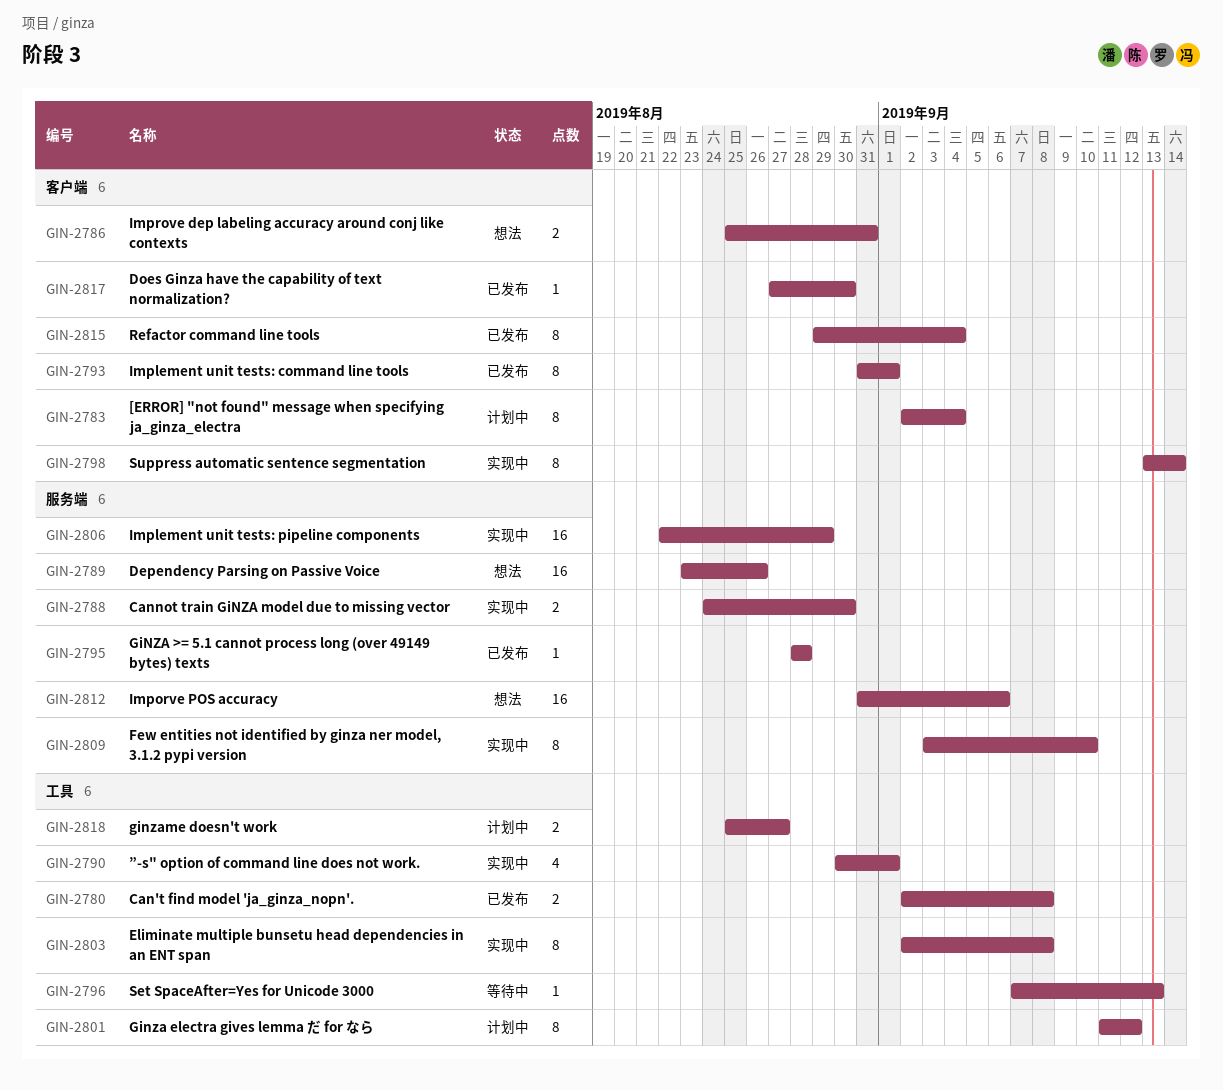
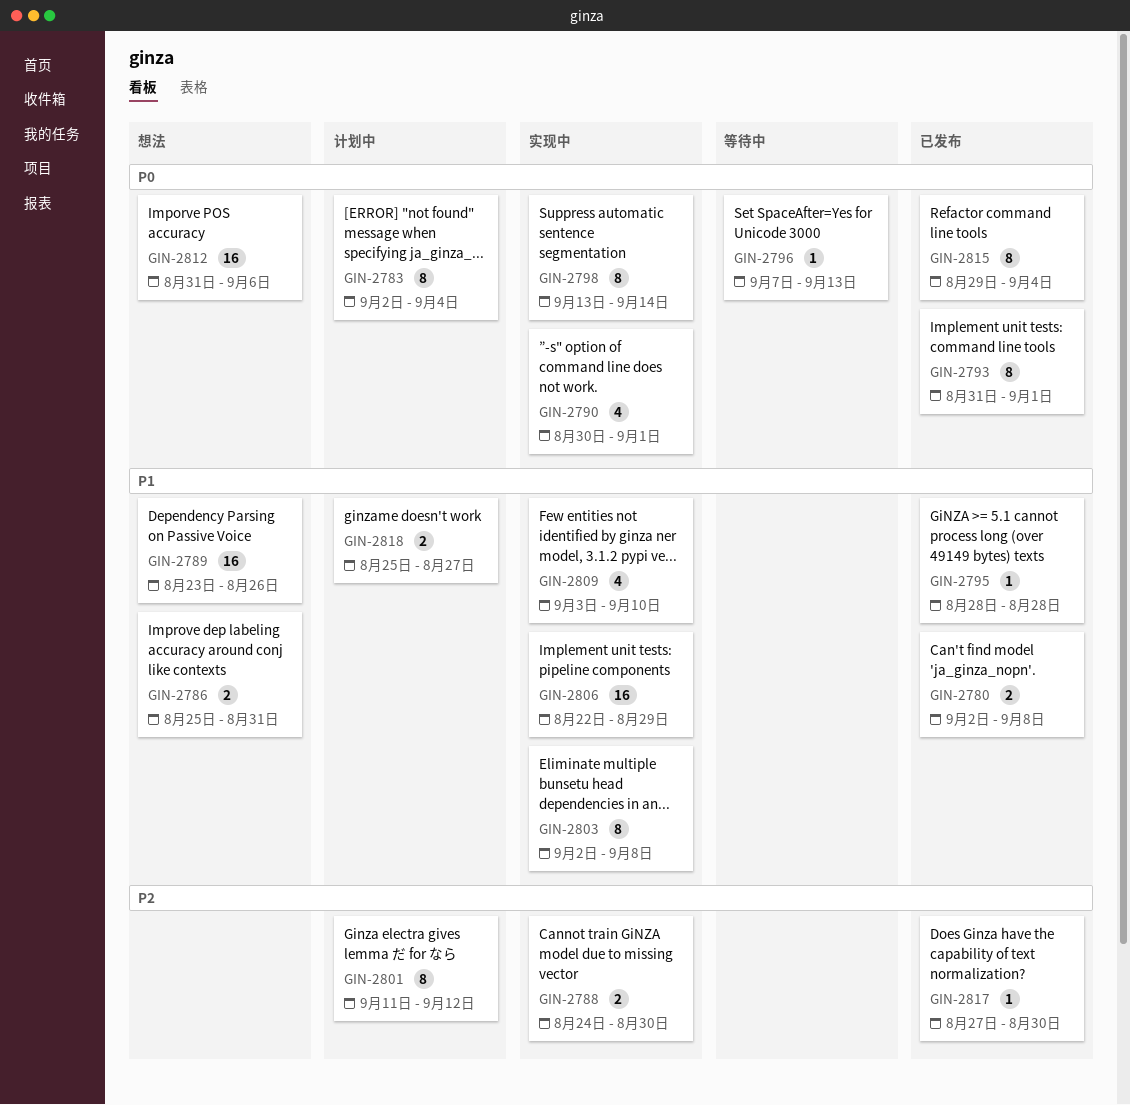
GIN-2809, estimate: 8 -> 4

